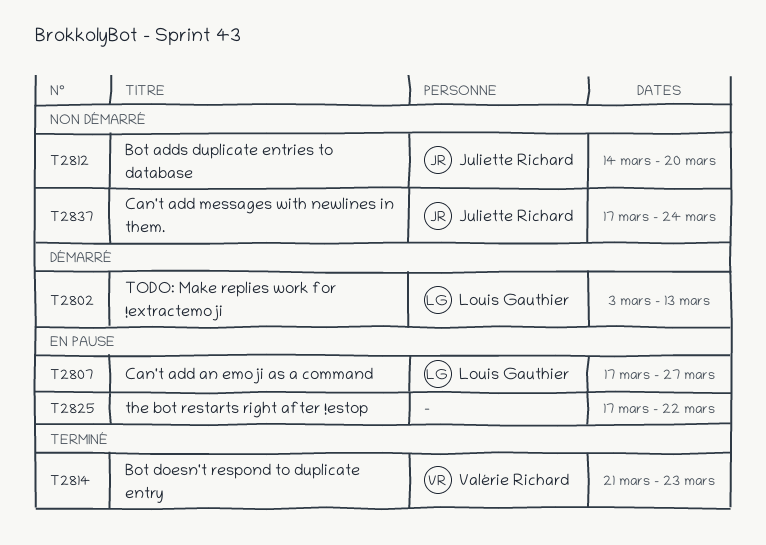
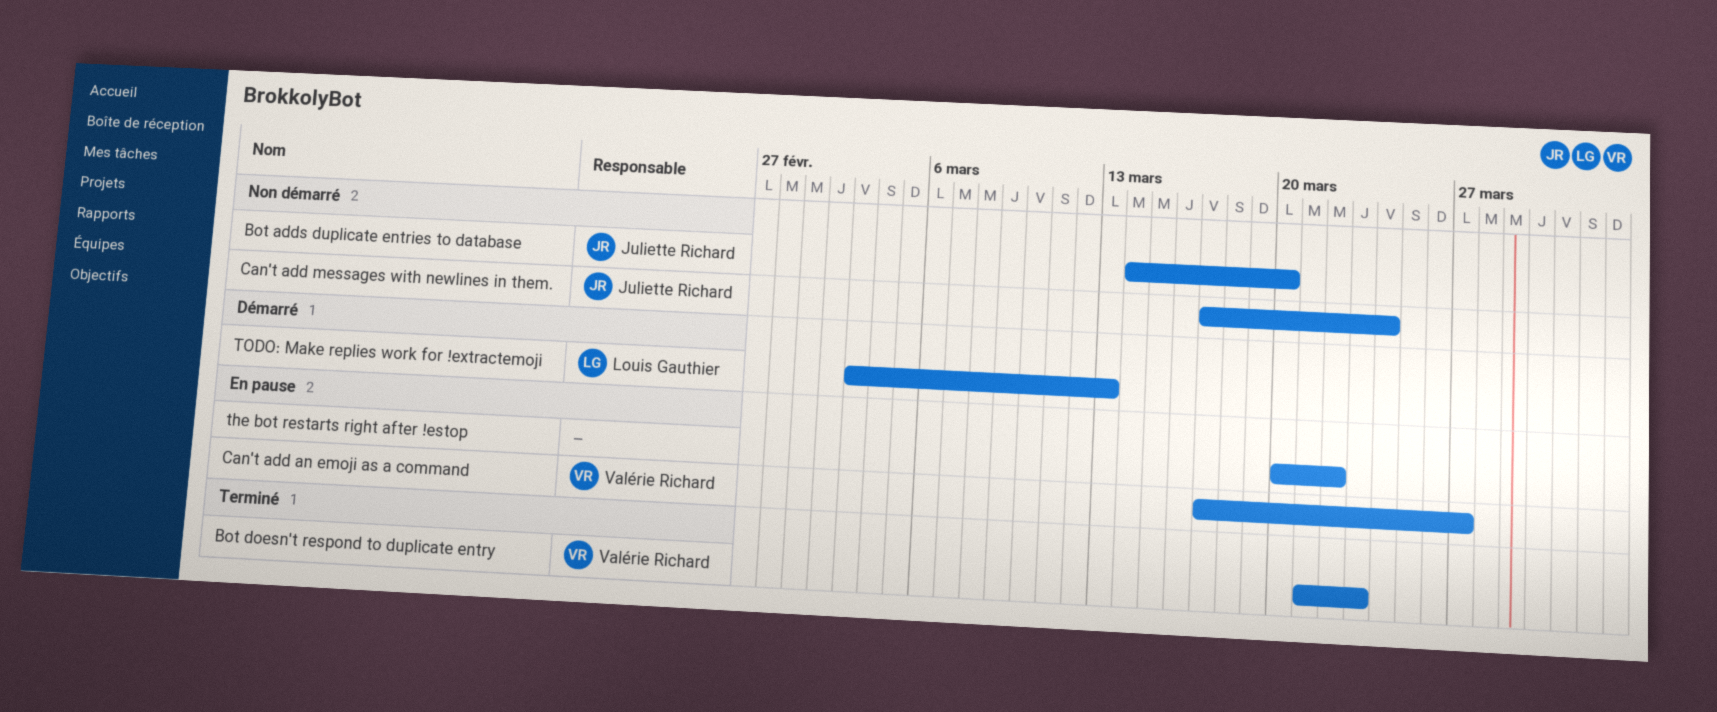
Can't add an emoji as a command, owner: Louis Gauthier -> Valérie Richard
the bot restarts right after !estop, start: Mar 17 -> Mar 20

